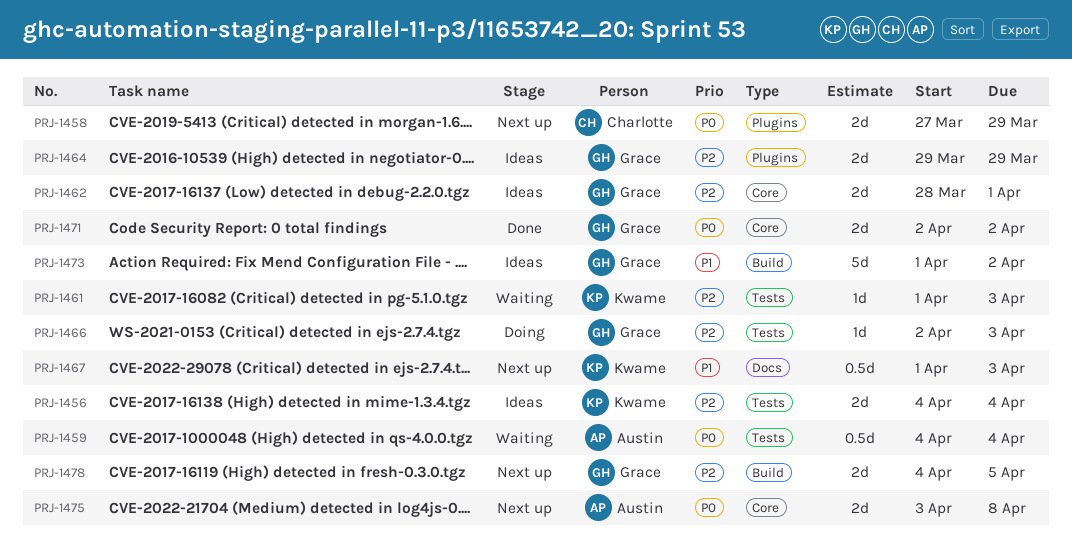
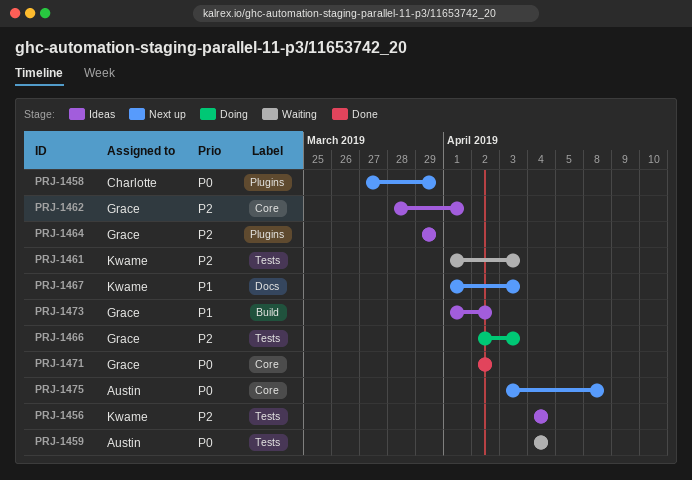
PRJ-1478: present -> none

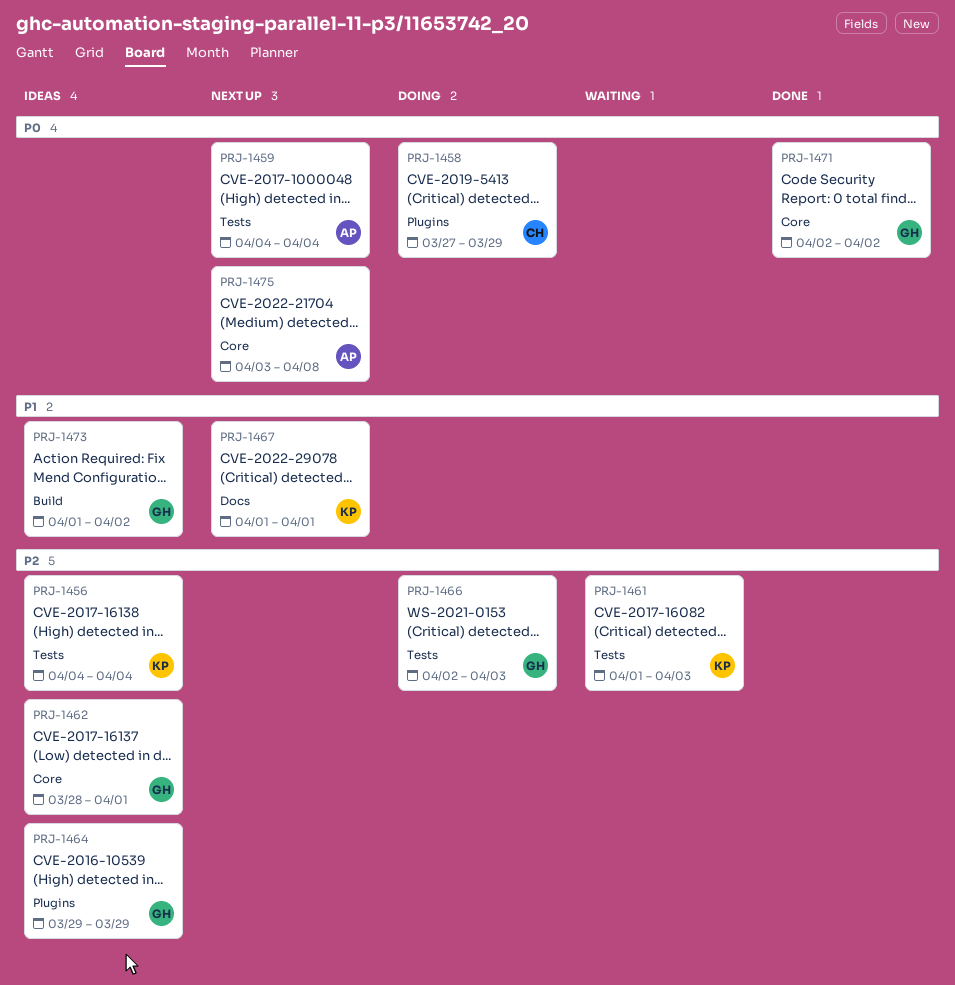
PRJ-1458, status: Next up -> Doing
PRJ-1459, status: Waiting -> Next up
PRJ-1467, due: Apr 3 -> Apr 1

